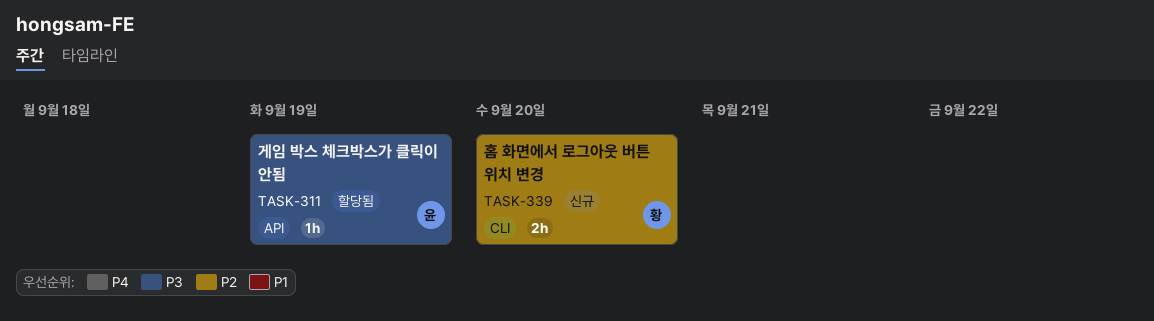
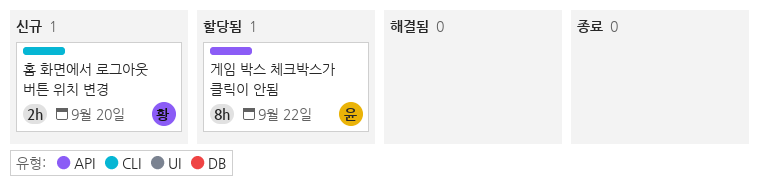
게임 박스 체크박스가 클릭이 안됨, estimate: 1h -> 8h
게임 박스 체크박스가 클릭이 안됨, due: Sep 19 -> Sep 22

